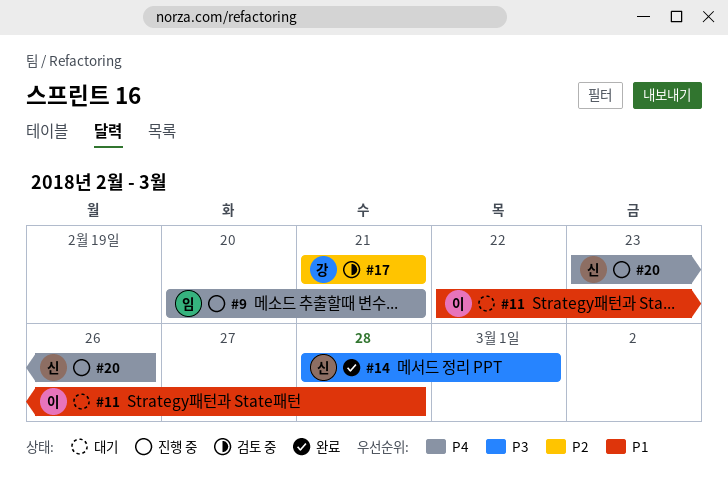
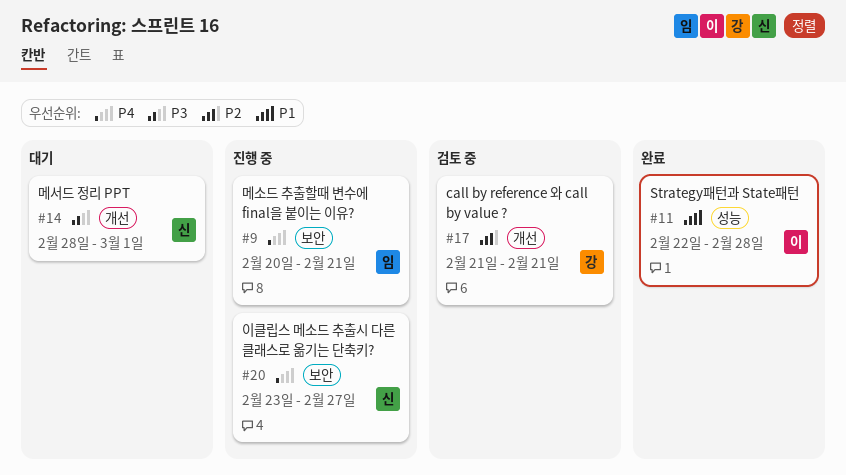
#11, status: 대기 -> 완료
#14, status: 완료 -> 대기
#20, due: Feb 26 -> Feb 27

